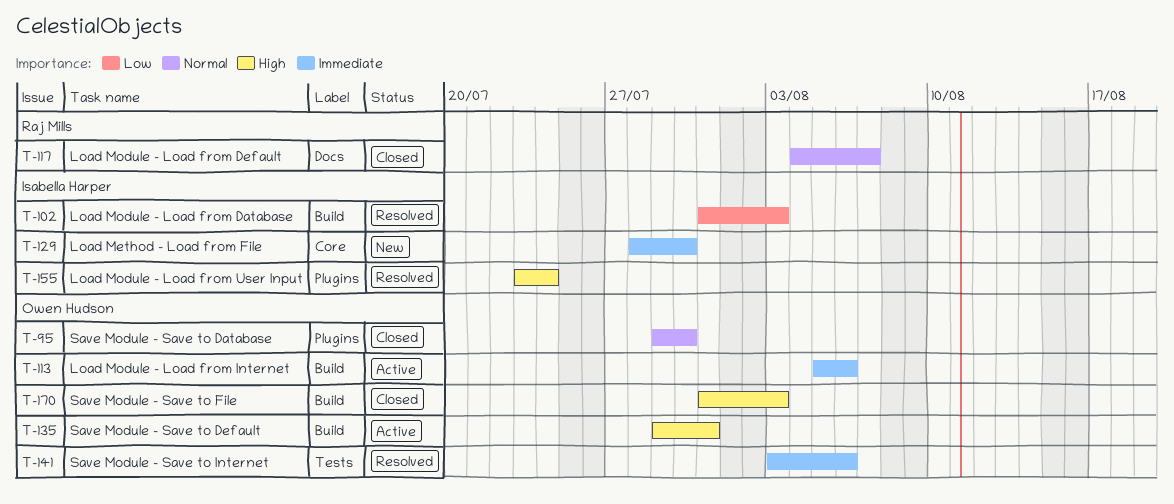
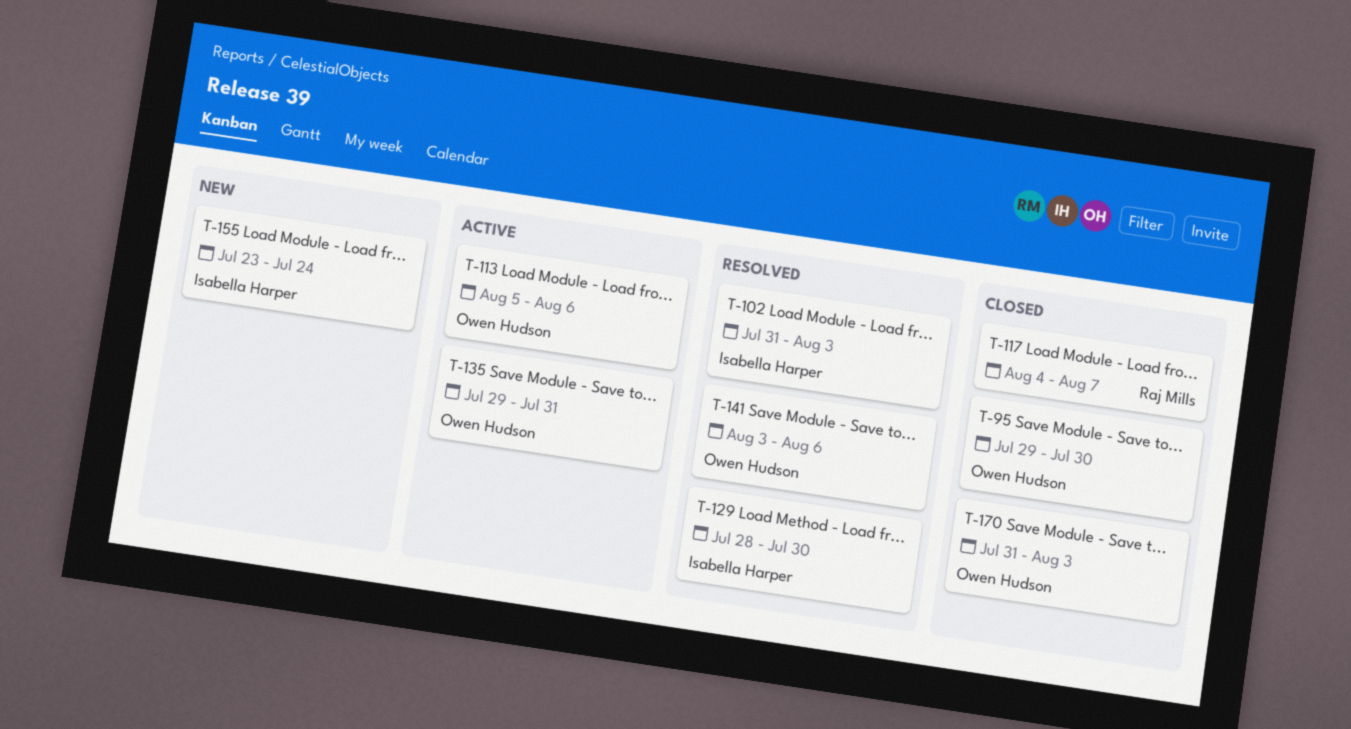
T-129, status: New -> Resolved
T-155, status: Resolved -> New

